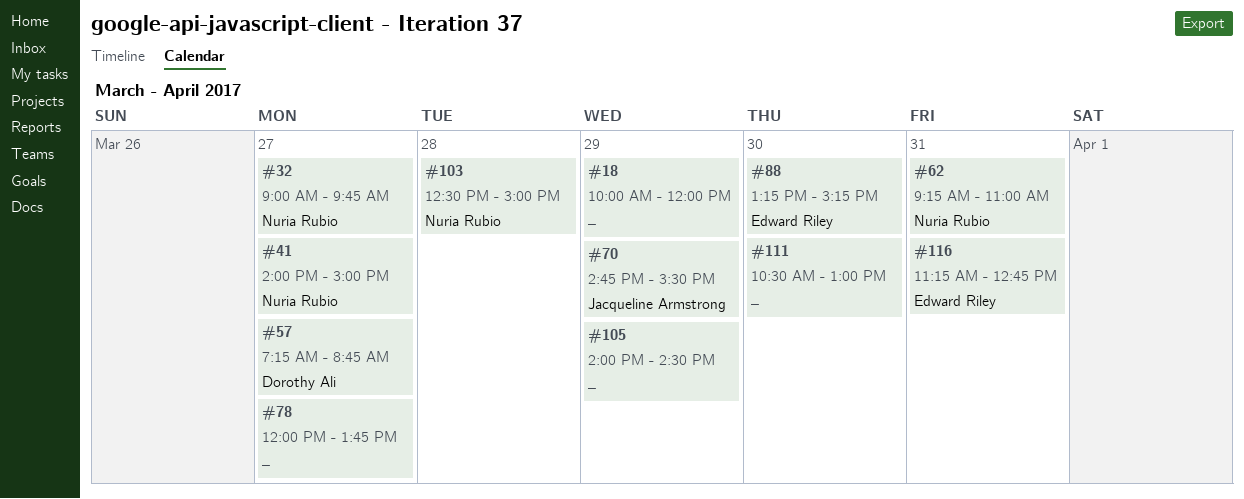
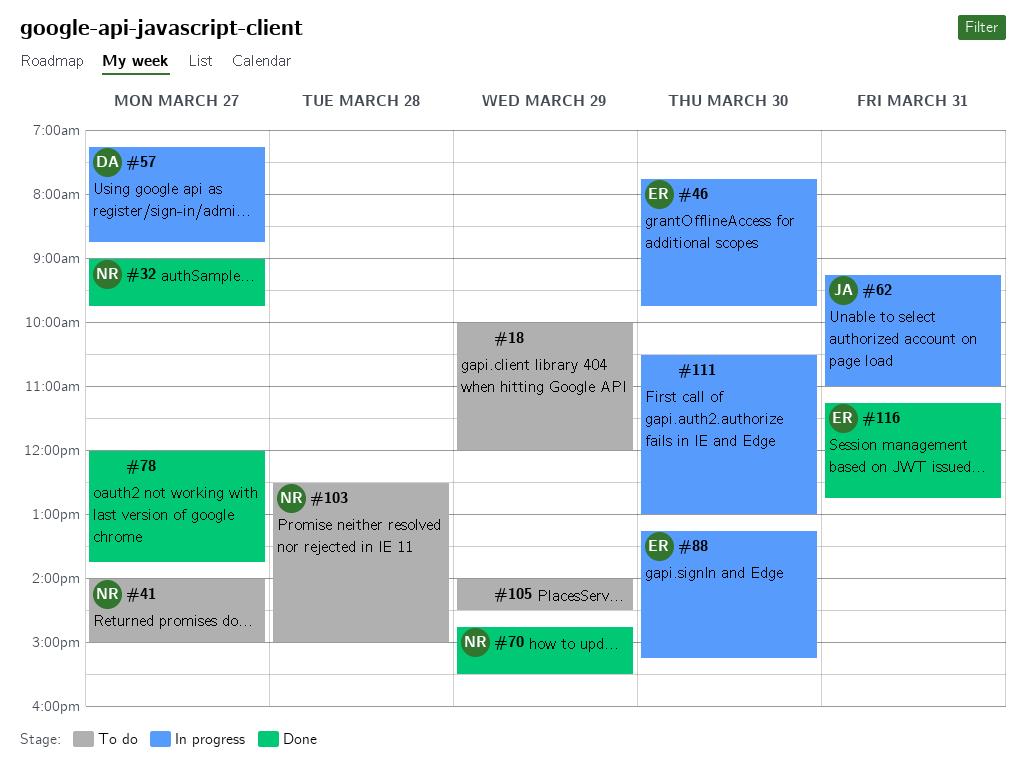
#46: none -> present
#62, owner: Nuria Rubio -> Jacqueline Armstrong
#70, owner: Jacqueline Armstrong -> Nuria Rubio

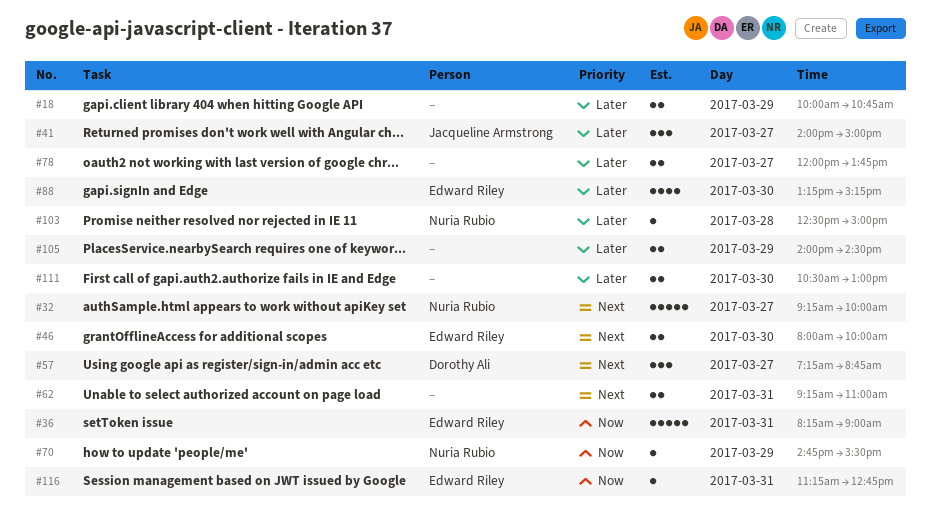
#18, ends: 12:00 -> 10:45
#32, begins: 09:00 -> 09:15
#32, ends: 09:45 -> 10:00
#36: none -> present
#41, owner: Nuria Rubio -> Jacqueline Armstrong
#46, begins: 07:45 -> 08:00
#46, ends: 09:45 -> 10:00
#62, owner: Jacqueline Armstrong -> none

